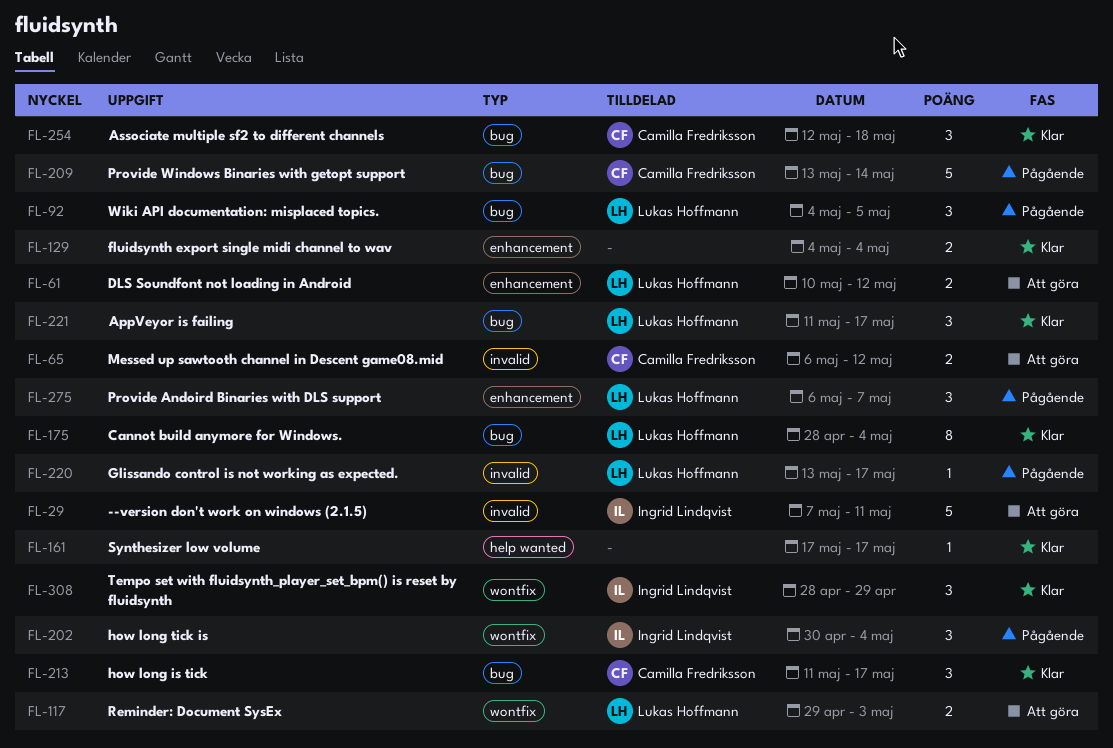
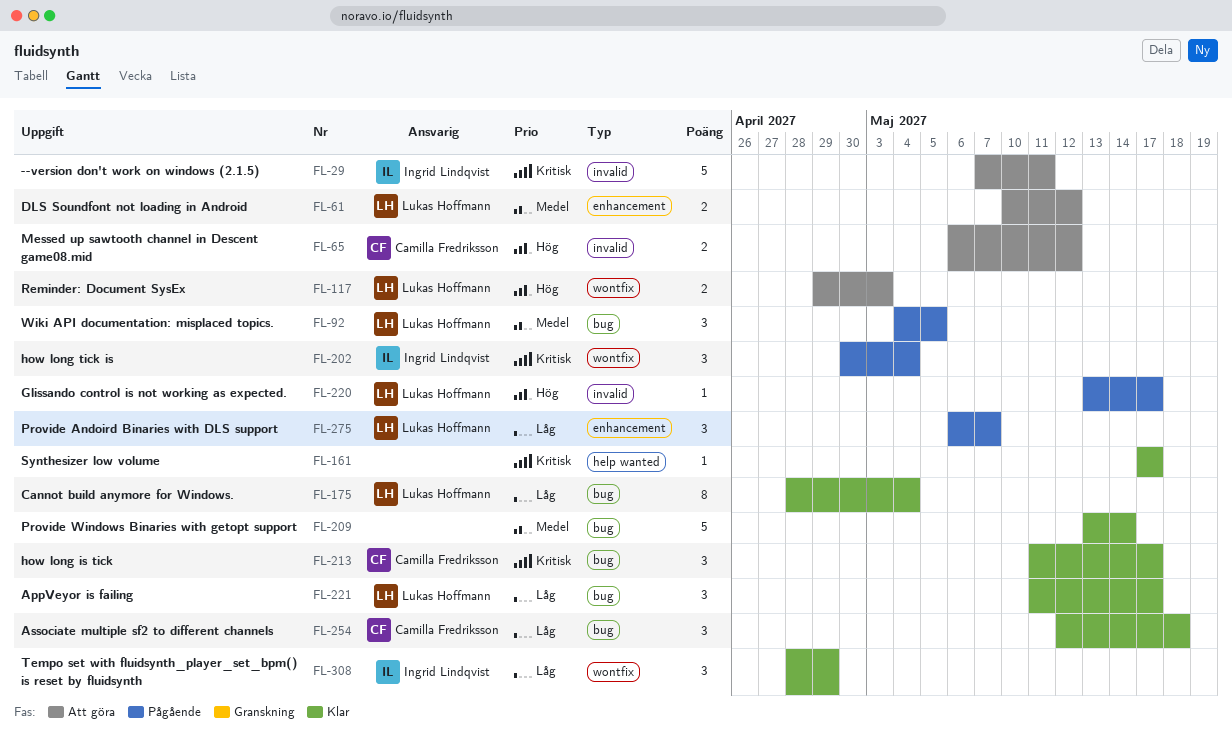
FL-129: present -> none
FL-209, status: Pågående -> Klar
FL-209, owner: Camilla Fredriksson -> none

